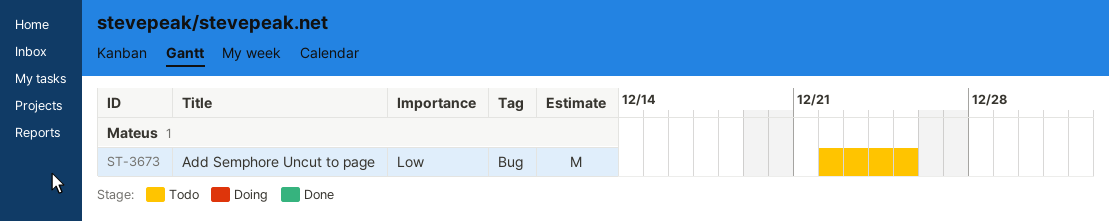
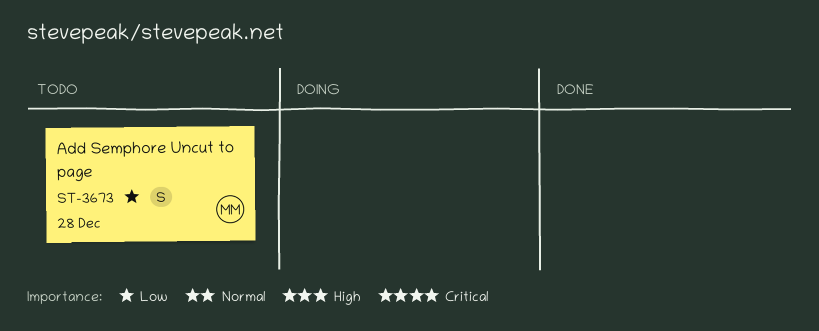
ST-3673, estimate: M -> S
ST-3673, due: Dec 25 -> Dec 28

